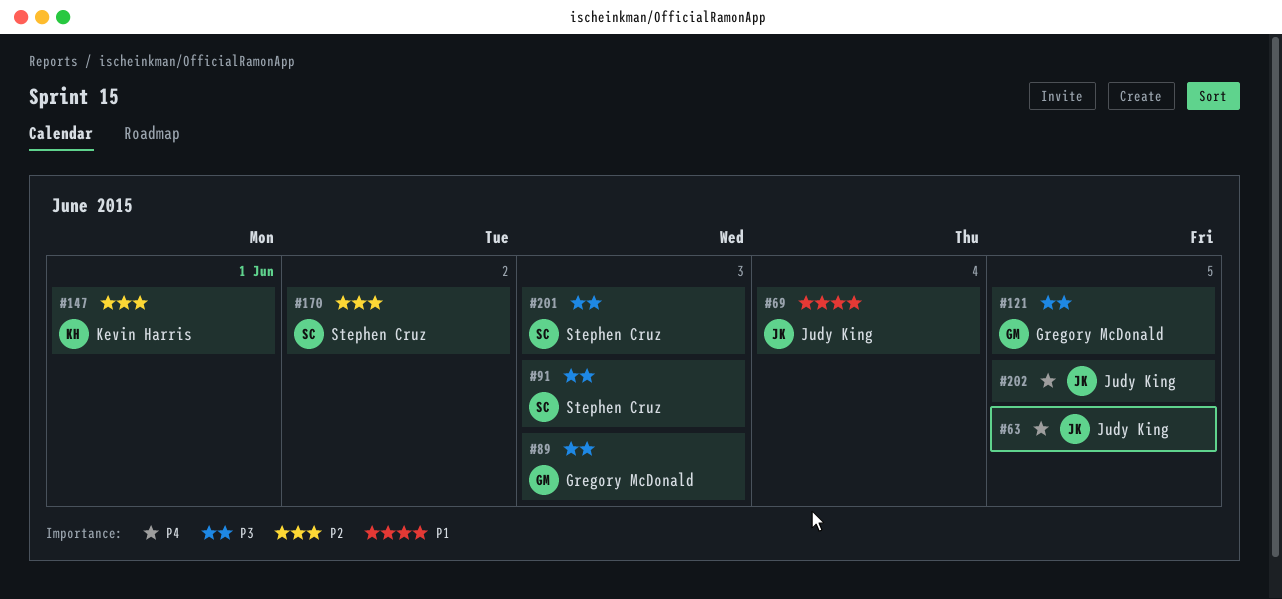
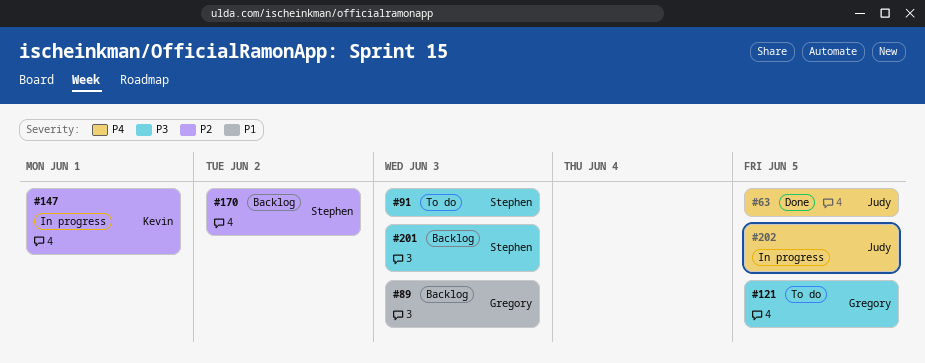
#69: present -> none
#89, priority: P3 -> P1

